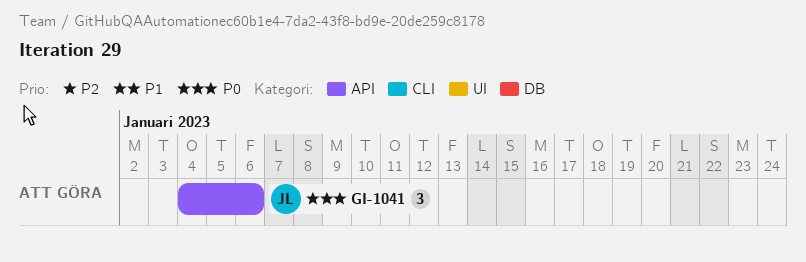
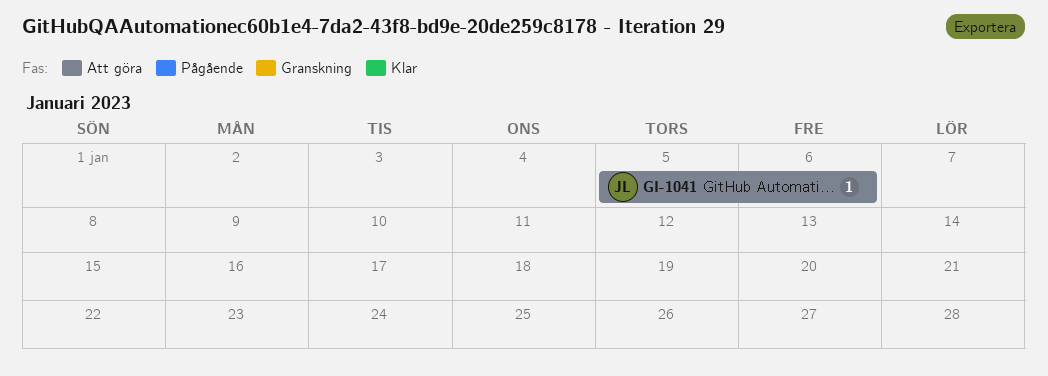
GI-1041, estimate: 3 -> 1
GI-1041, start: Jan 4 -> Jan 5

